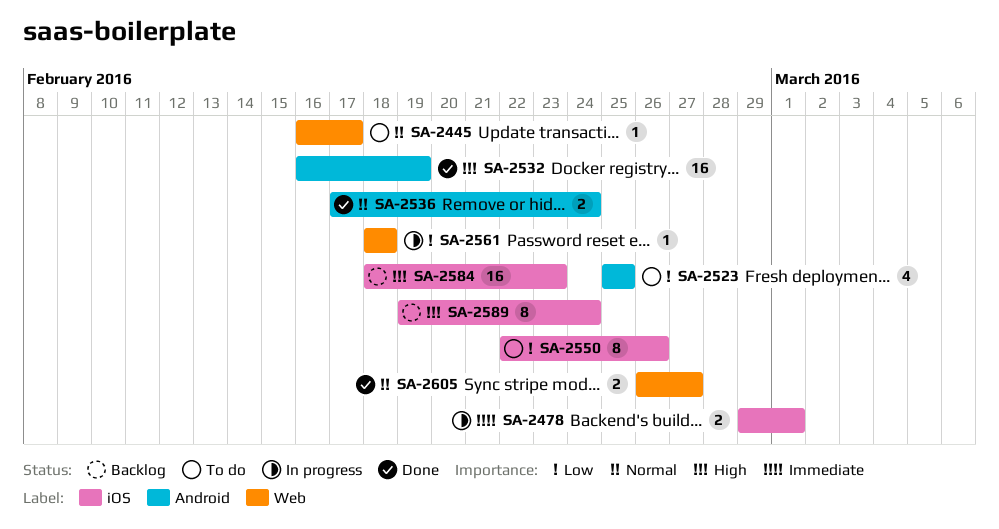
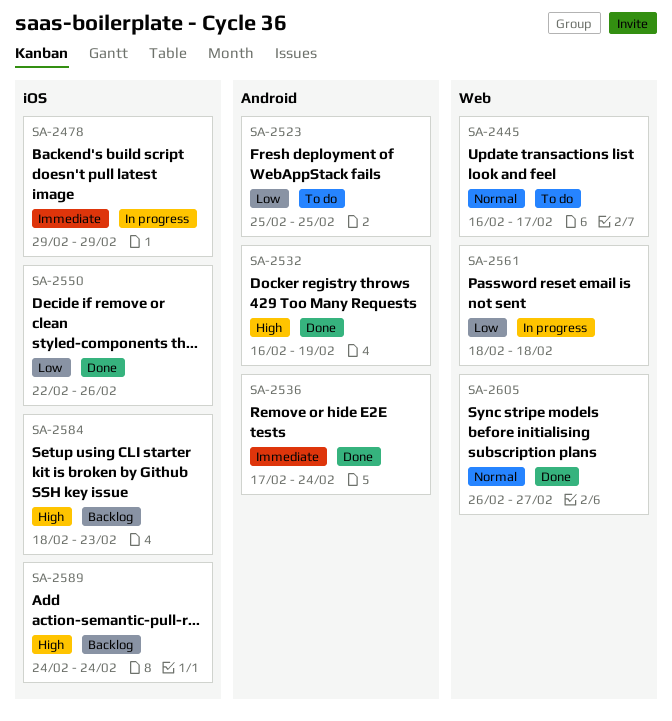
SA-2478, due: Mar 1 -> Feb 29
SA-2536, priority: Normal -> Immediate
SA-2550, status: To do -> Done
SA-2589, start: Feb 19 -> Feb 24

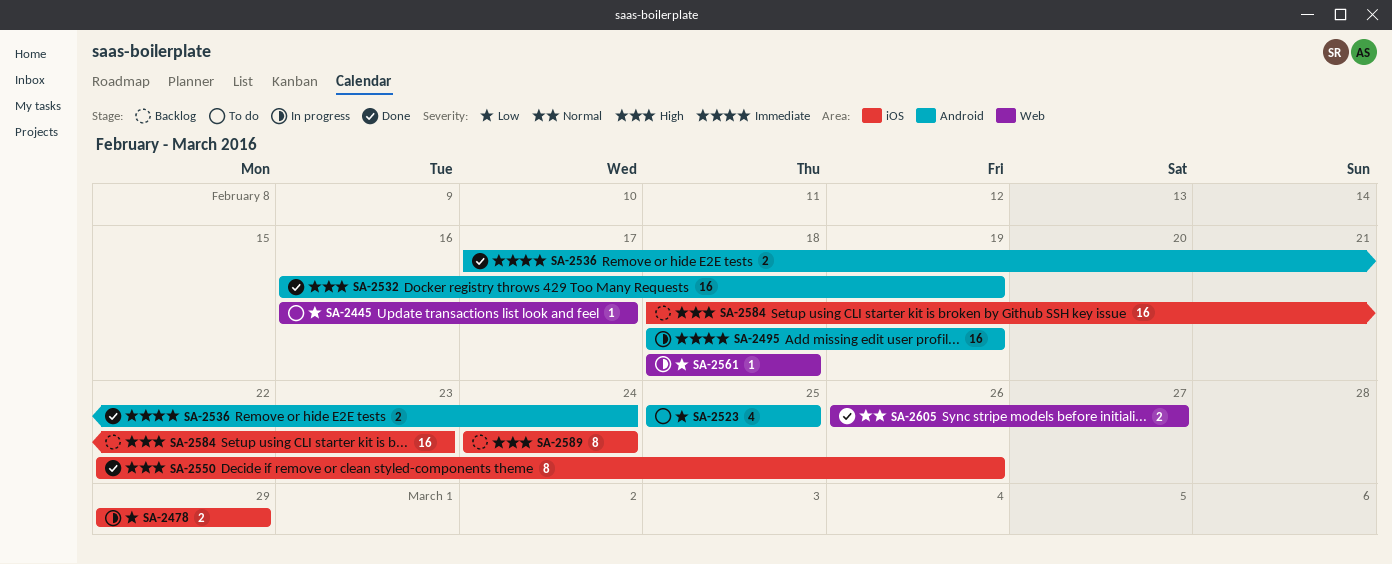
SA-2445, priority: Normal -> Low
SA-2478, priority: Immediate -> Low
SA-2495: none -> present
SA-2550, priority: Low -> High

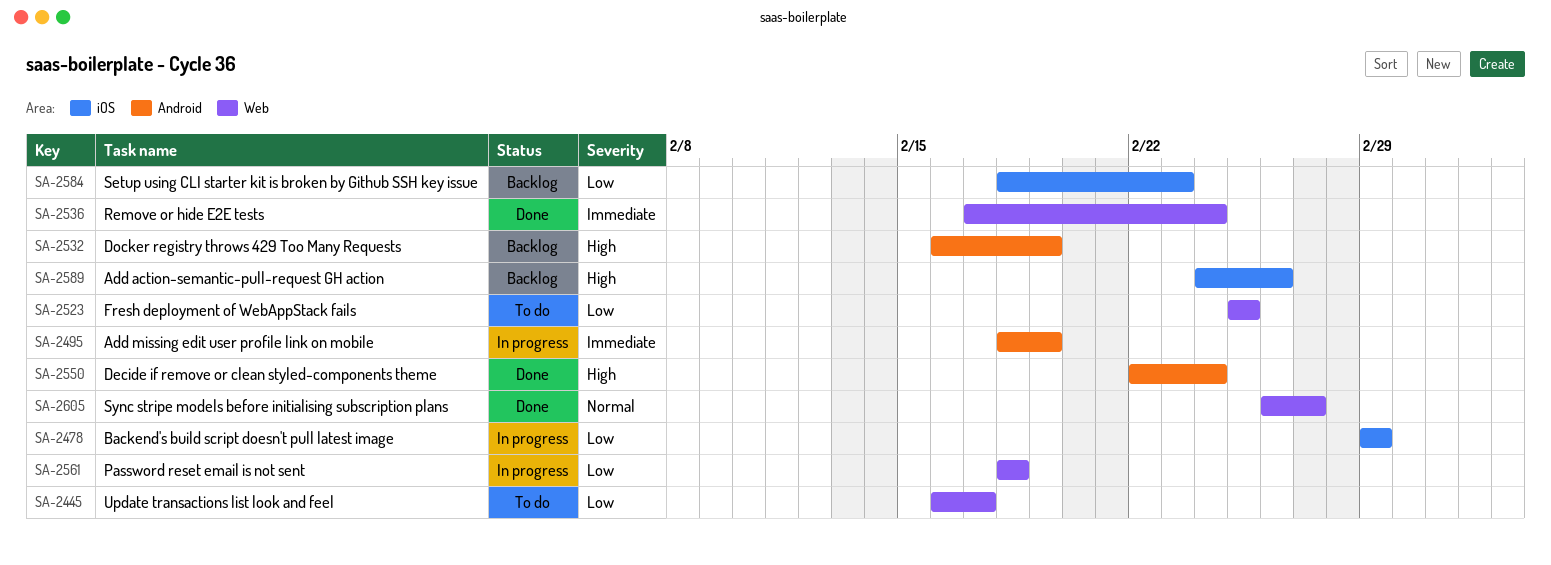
SA-2523, label: Android -> Web
SA-2532, status: Done -> Backlog
SA-2536, label: Android -> Web
SA-2550, label: iOS -> Android
SA-2550, due: Feb 26 -> Feb 24
SA-2584, priority: High -> Low
SA-2589, due: Feb 24 -> Feb 26

